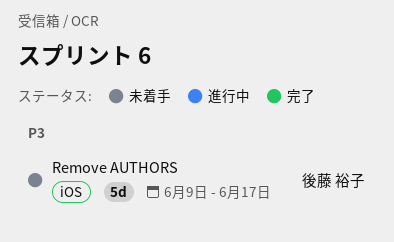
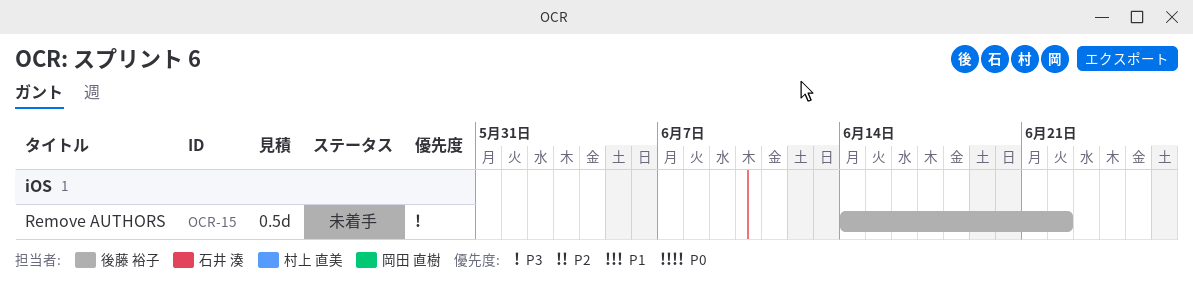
Remove AUTHORS, estimate: 5d -> 0.5d
Remove AUTHORS, start: Jun 9 -> Jun 14
Remove AUTHORS, due: Jun 17 -> Jun 22

